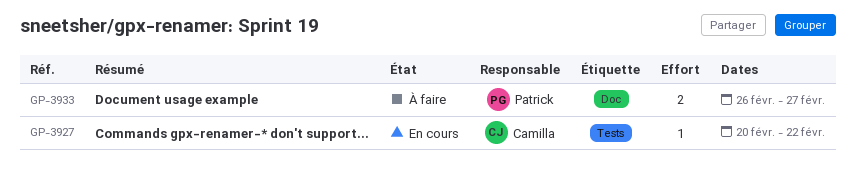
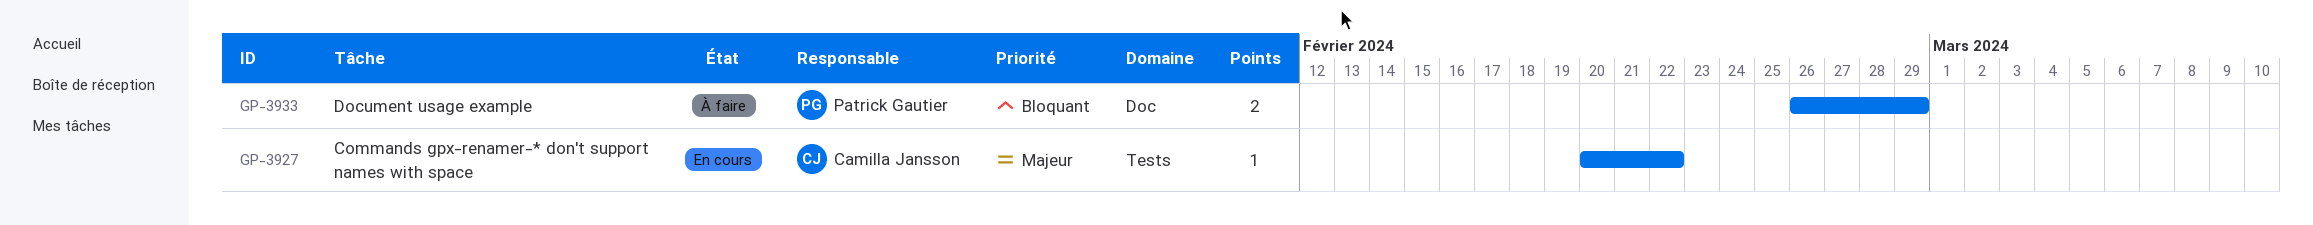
GP-3933, due: Feb 27 -> Feb 29

